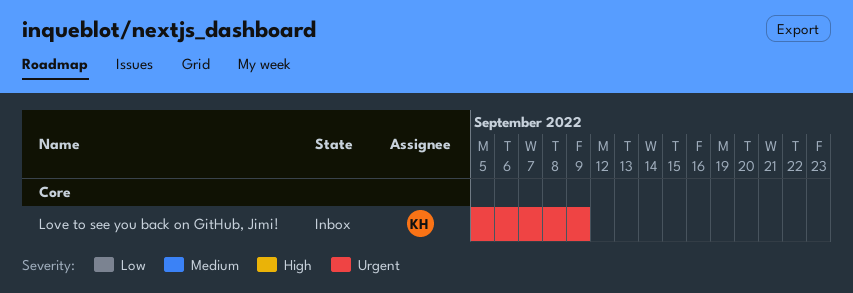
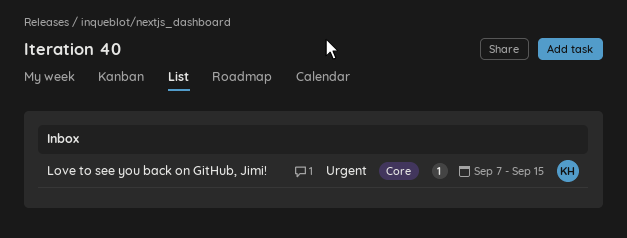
Love to see you back on GitHub, Jimi!, start: Sep 5 -> Sep 7
Love to see you back on GitHub, Jimi!, due: Sep 9 -> Sep 15

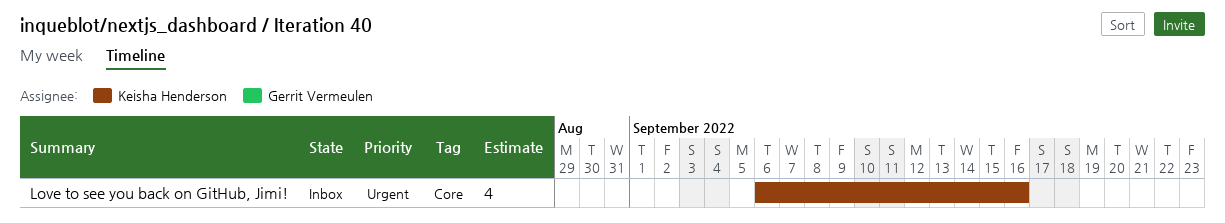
Love to see you back on GitHub, Jimi!, estimate: 1 -> 4
Love to see you back on GitHub, Jimi!, start: Sep 7 -> Sep 6
Love to see you back on GitHub, Jimi!, due: Sep 15 -> Sep 16

